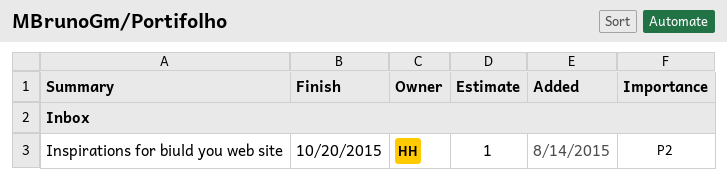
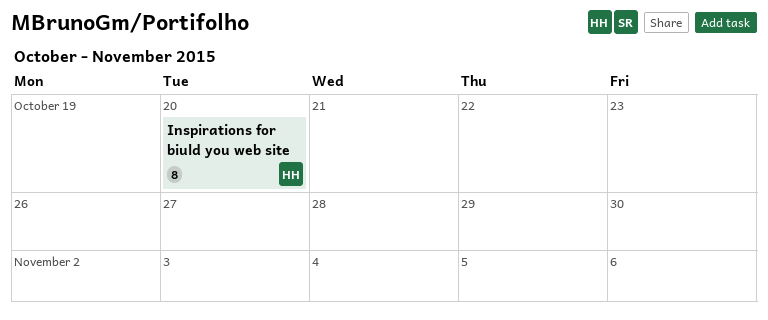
Inspirations for biuld you web site, estimate: 1 -> 8

